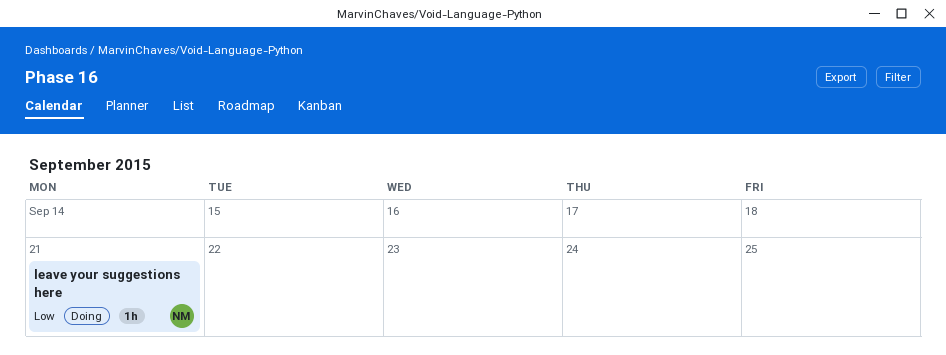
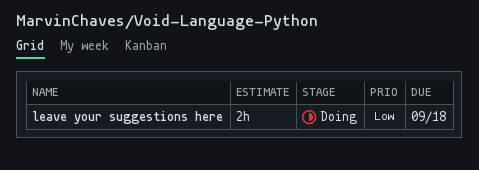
leave your suggestions here, estimate: 1h -> 2h
leave your suggestions here, due: Sep 21 -> Sep 18

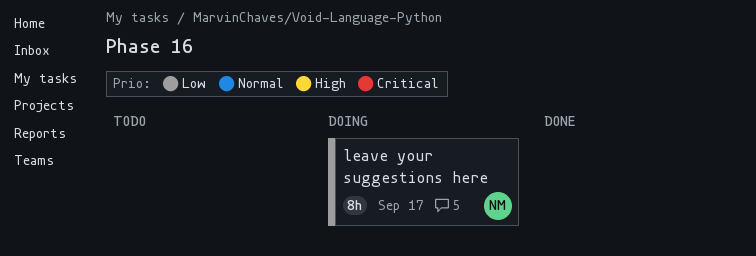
leave your suggestions here, estimate: 2h -> 8h
leave your suggestions here, due: Sep 18 -> Sep 17

